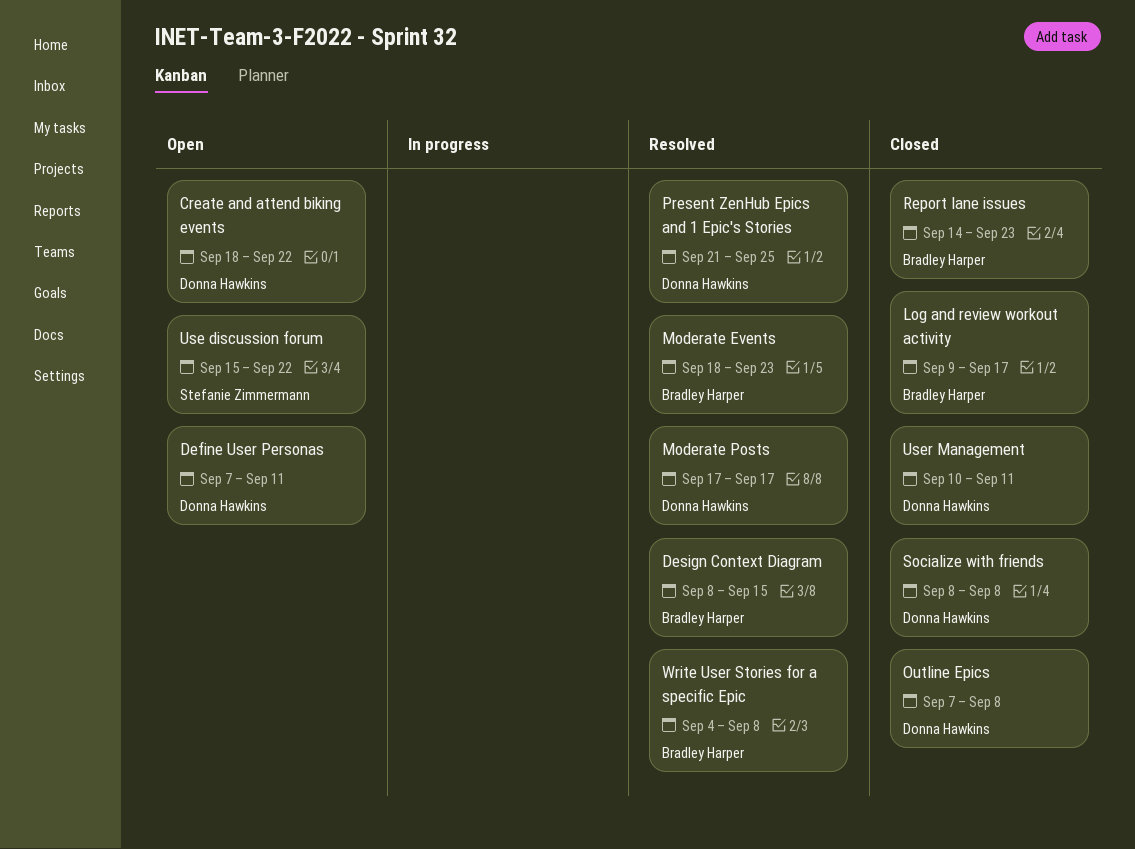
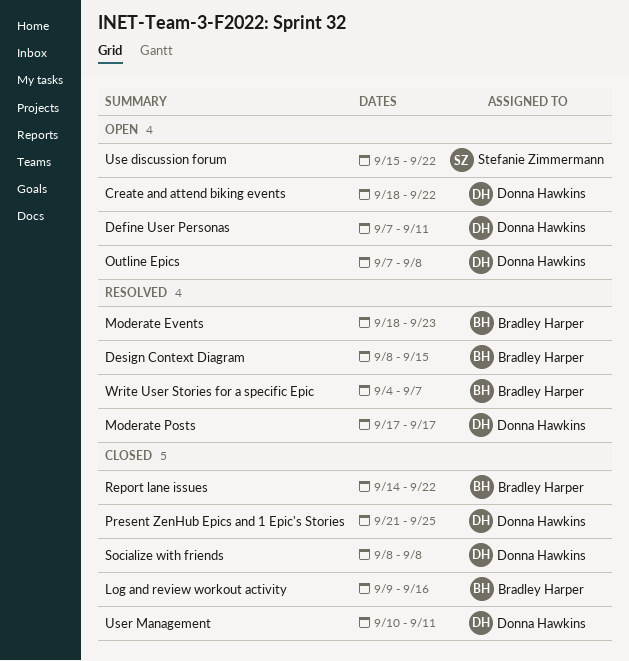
Log and review workout activity, due: Sep 17 -> Sep 16
Outline Epics, status: Closed -> Open
Present ZenHub Epics and 1 Epic's Stories, status: Resolved -> Closed
Report lane issues, due: Sep 23 -> Sep 22
Write User Stories for a specific Epic, due: Sep 8 -> Sep 7

